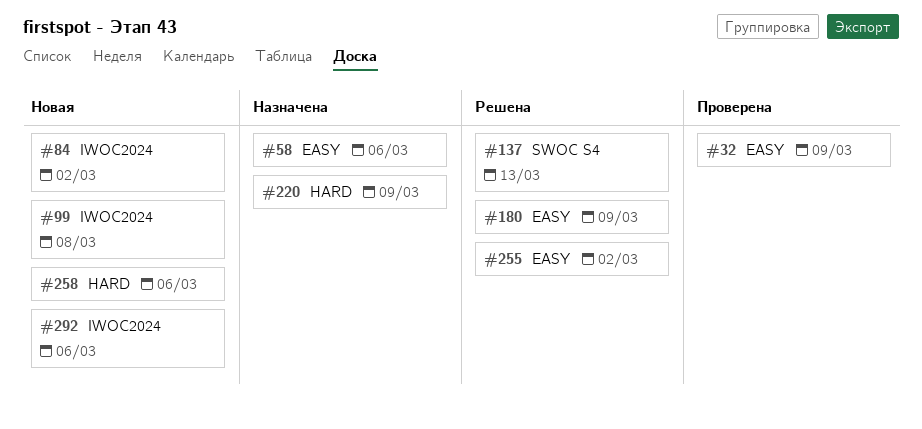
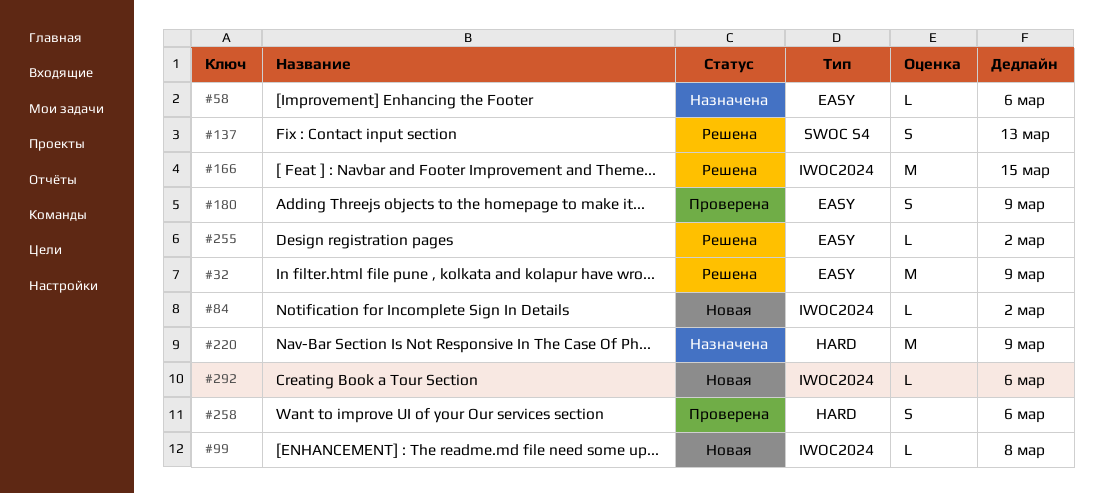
#32, status: Проверена -> Решена
#166: none -> present
#180, status: Решена -> Проверена
#258, status: Новая -> Проверена

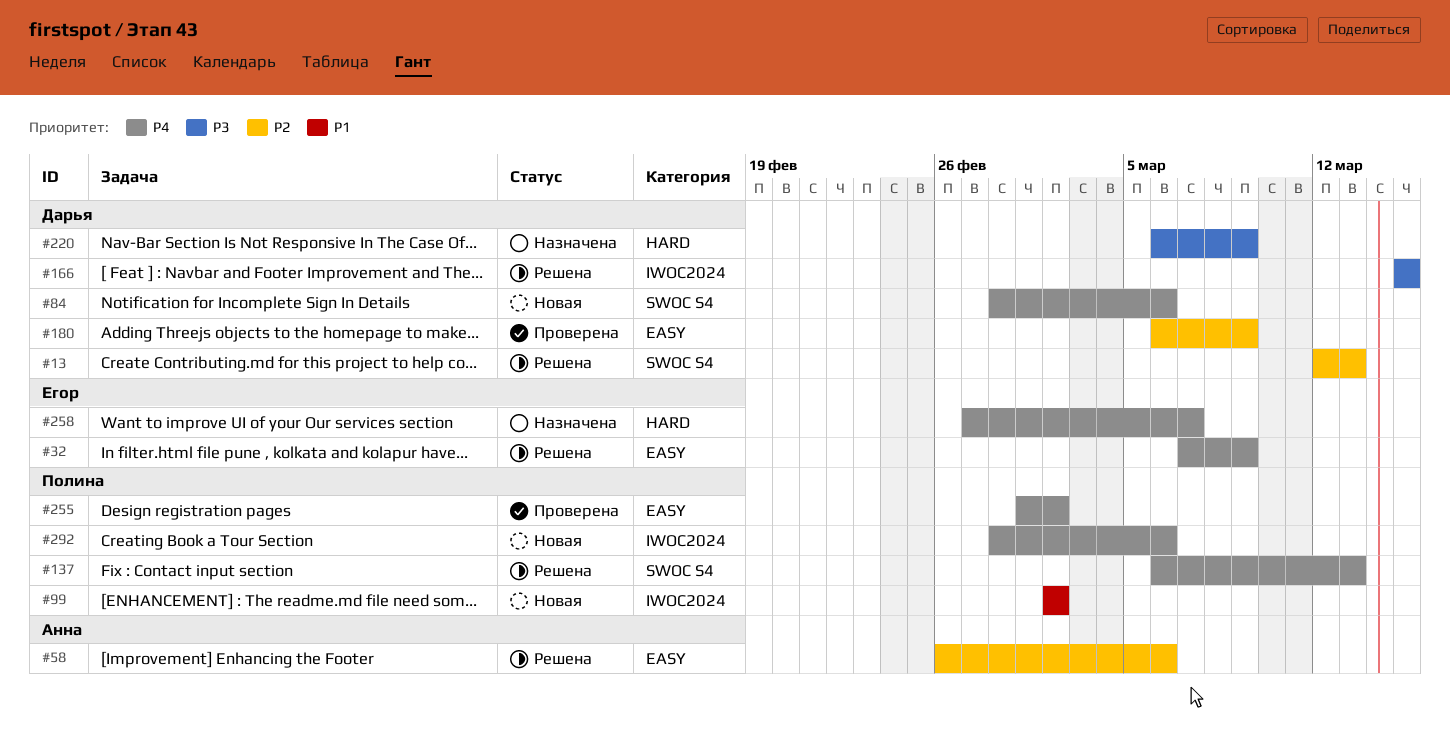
#13: none -> present
#58, status: Назначена -> Решена
#84, label: IWOC2024 -> SWOC S4
#84, due: Mar 2 -> Mar 6
#99, due: Mar 8 -> Mar 2
#255, status: Решена -> Проверена
#258, status: Проверена -> Назначена
#258, due: Mar 6 -> Mar 7

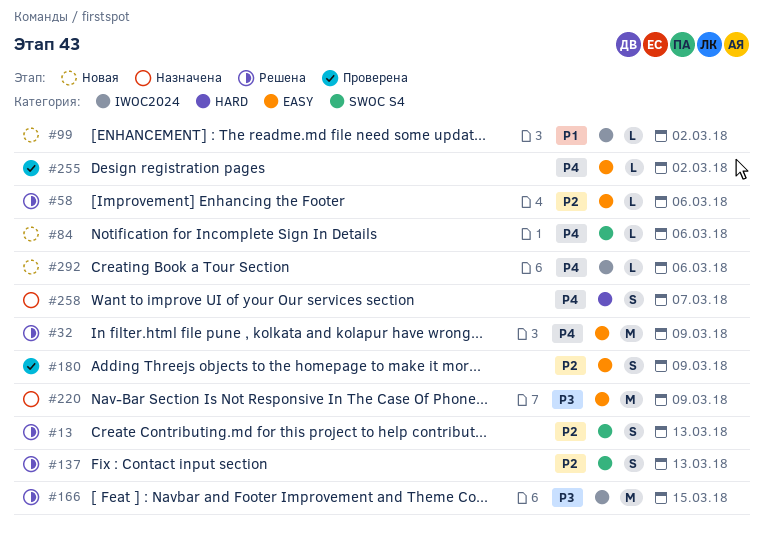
#137, priority: P4 -> P2
#220, label: HARD -> EASY

